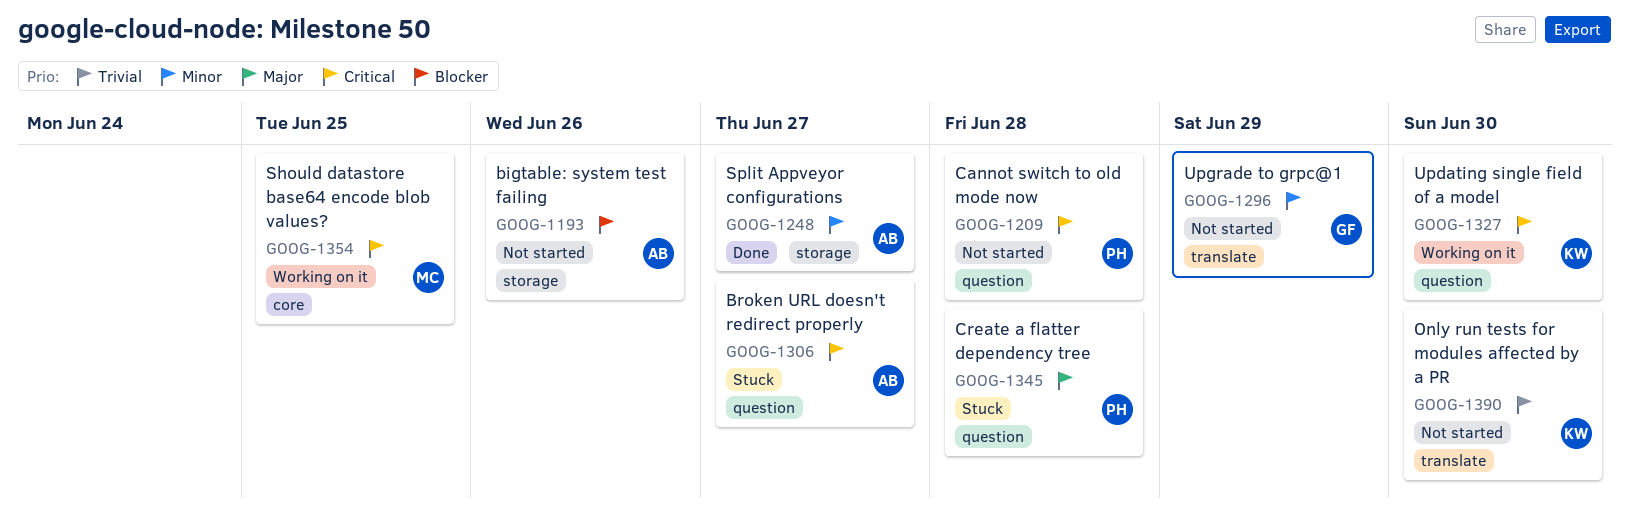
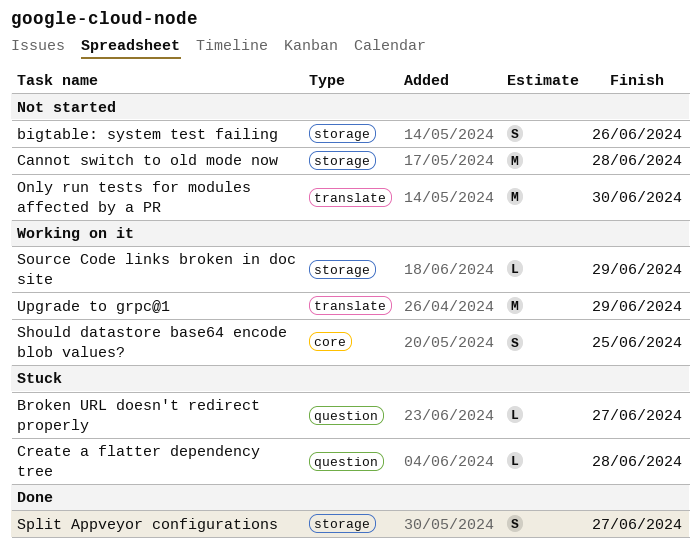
Cannot switch to old mode now, label: question -> storage
Source Code links broken in doc site: none -> present
Updating single field of a model: present -> none
Upgrade to grpc@1, status: Not started -> Working on it

